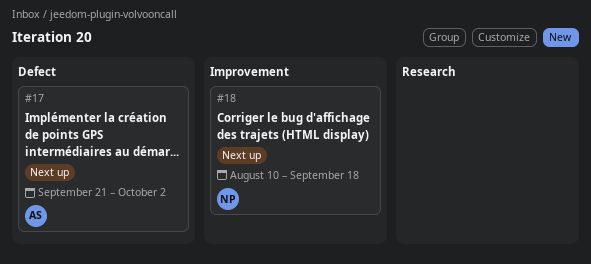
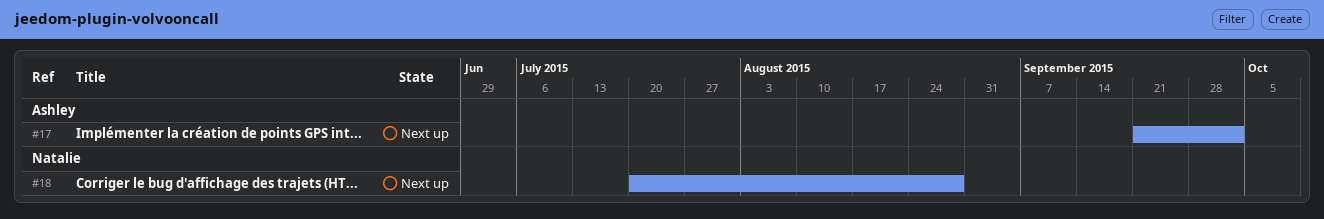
#18, start: Aug 10 -> Jul 20
#18, due: Sep 18 -> Aug 28

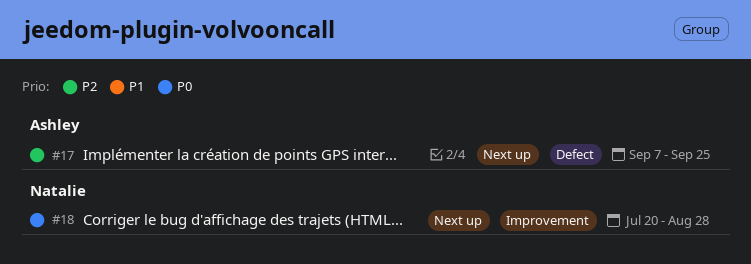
#17, start: Sep 21 -> Sep 7
#17, due: Oct 2 -> Sep 25

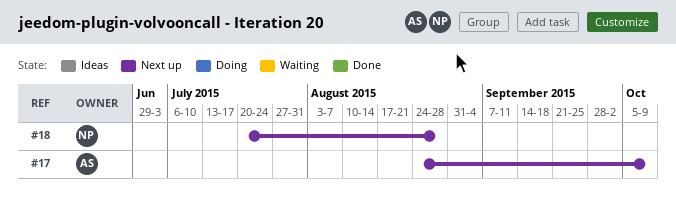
#17, start: Sep 7 -> Aug 24
#17, due: Sep 25 -> Oct 9

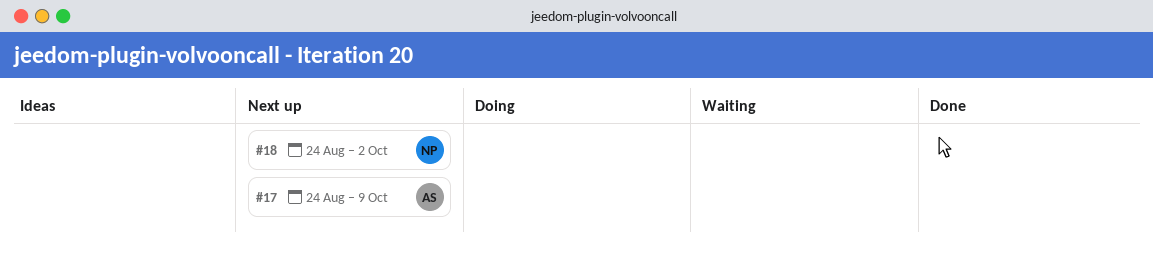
#18, start: Jul 20 -> Aug 24
#18, due: Aug 28 -> Oct 2

